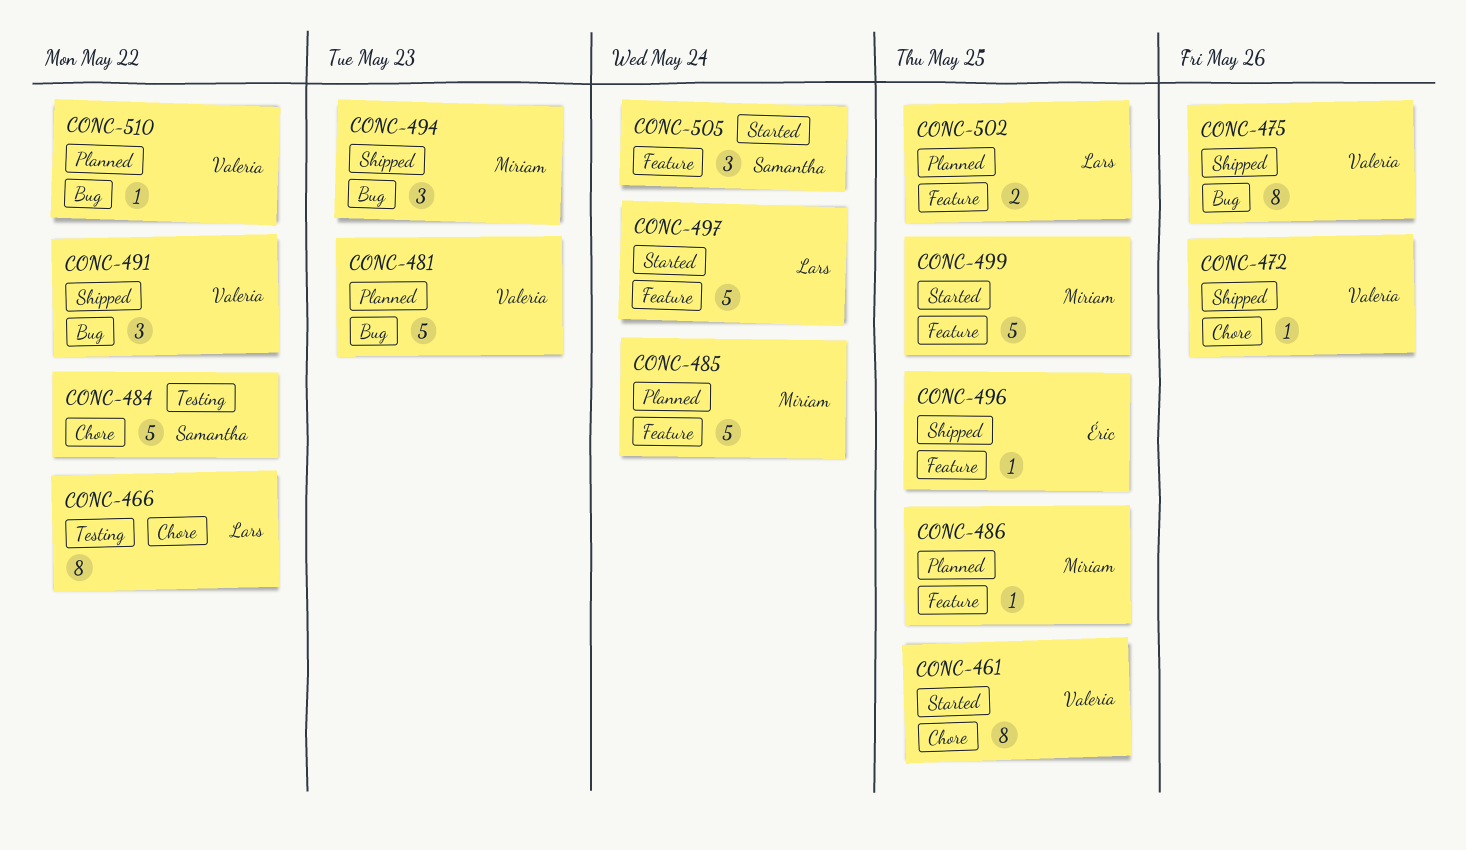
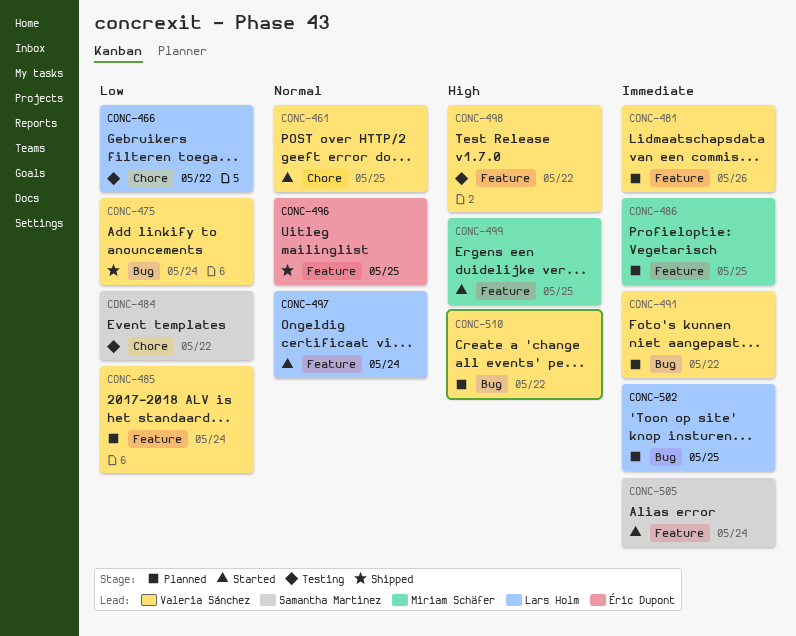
CONC-472: present -> none
CONC-475, due: May 26 -> May 24
CONC-481, label: Bug -> Feature
CONC-481, due: May 23 -> May 26
CONC-485, owner: Miriam Schäfer -> Valeria Sánchez
CONC-491, status: Shipped -> Planned
CONC-494: present -> none
CONC-498: none -> present
CONC-502, label: Feature -> Bug

